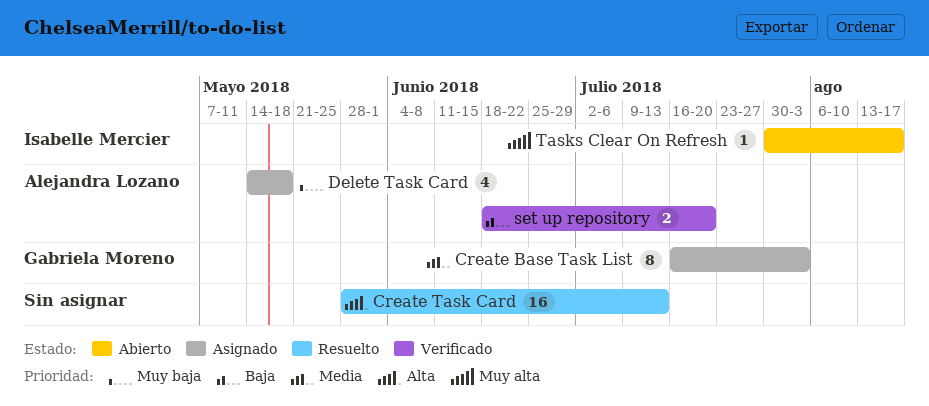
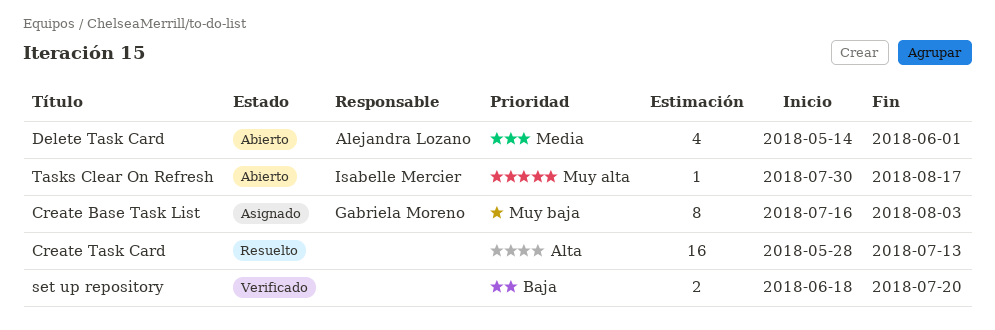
Create Base Task List, priority: Media -> Muy baja
Delete Task Card, status: Asignado -> Abierto
Delete Task Card, priority: Muy baja -> Media
Delete Task Card, due: May 18 -> Jun 1
set up repository, owner: Alejandra Lozano -> none

